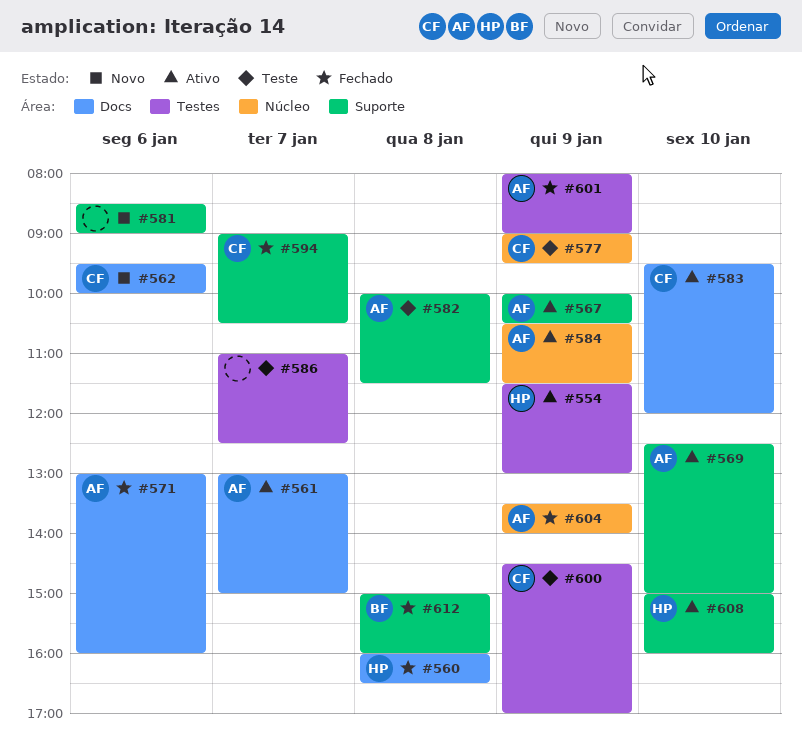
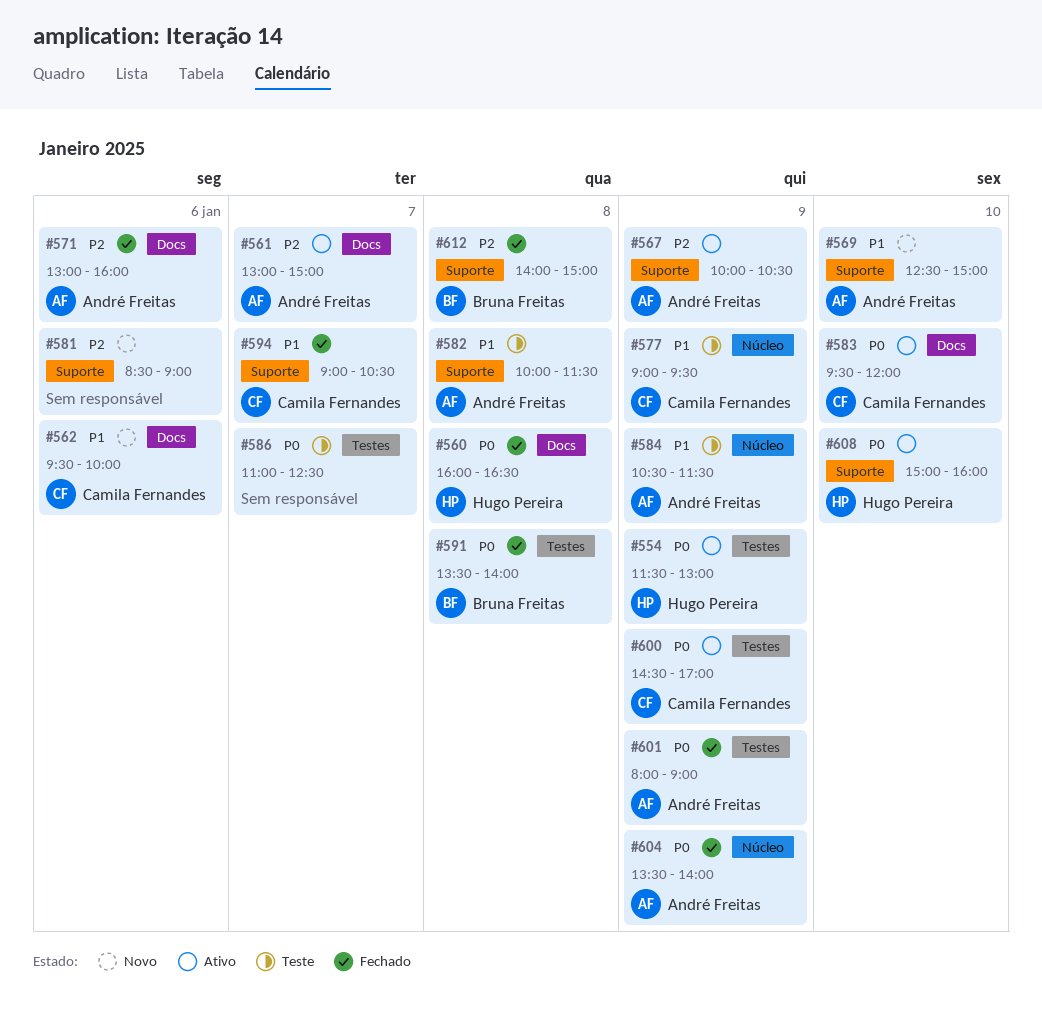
#569, status: Ativo -> Novo
#584, status: Ativo -> Teste
#591: none -> present
#600, status: Teste -> Ativo
#612, begins: 15:00 -> 14:00
#612, ends: 16:00 -> 15:00

